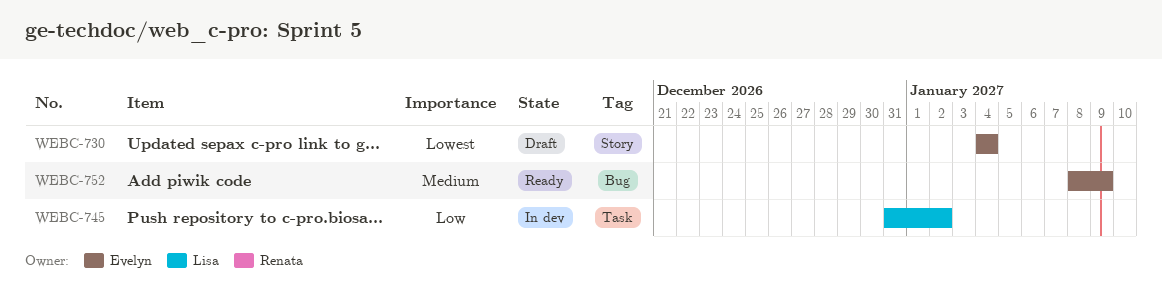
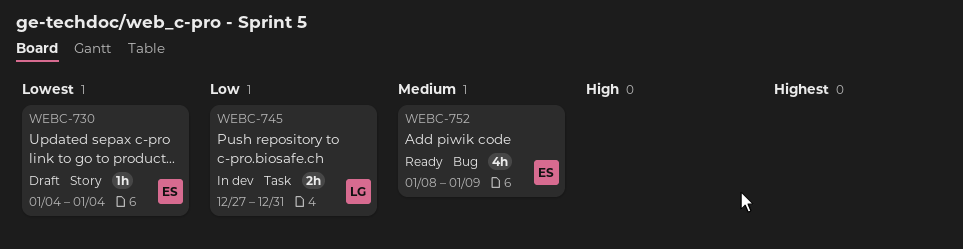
WEBC-745, start: Dec 31 -> Dec 27
WEBC-745, due: Jan 2 -> Dec 31

